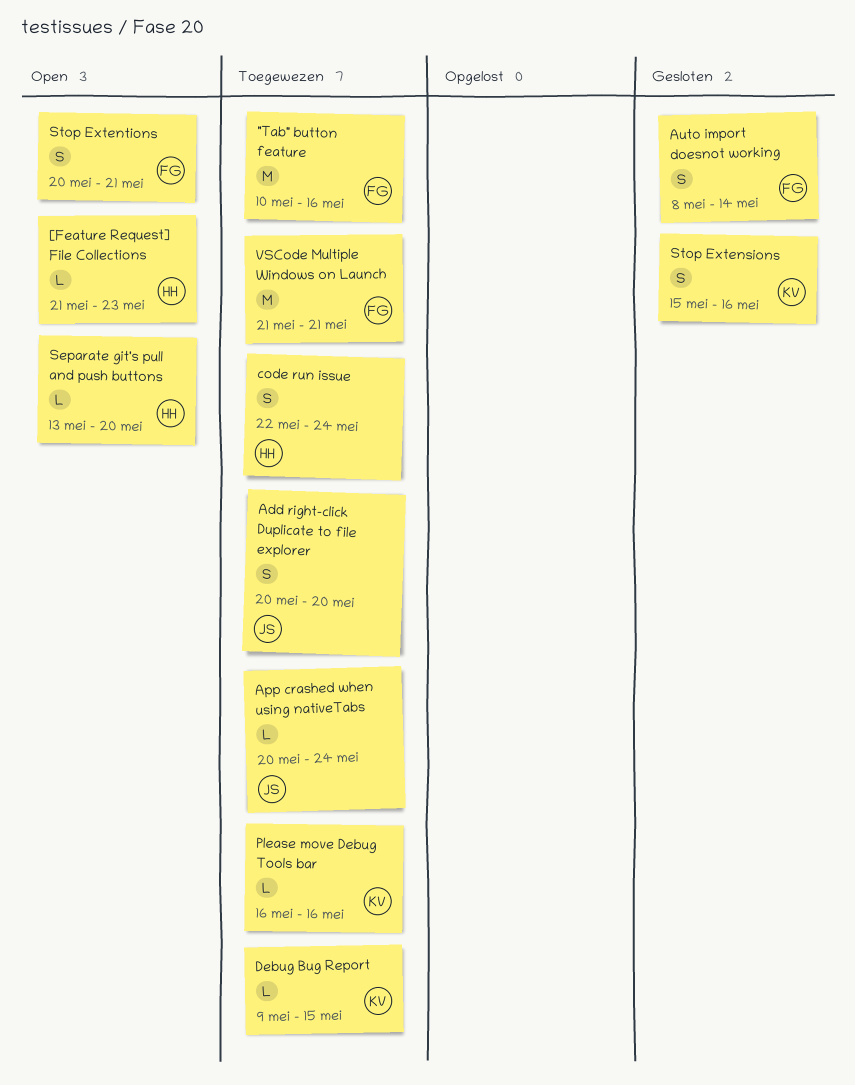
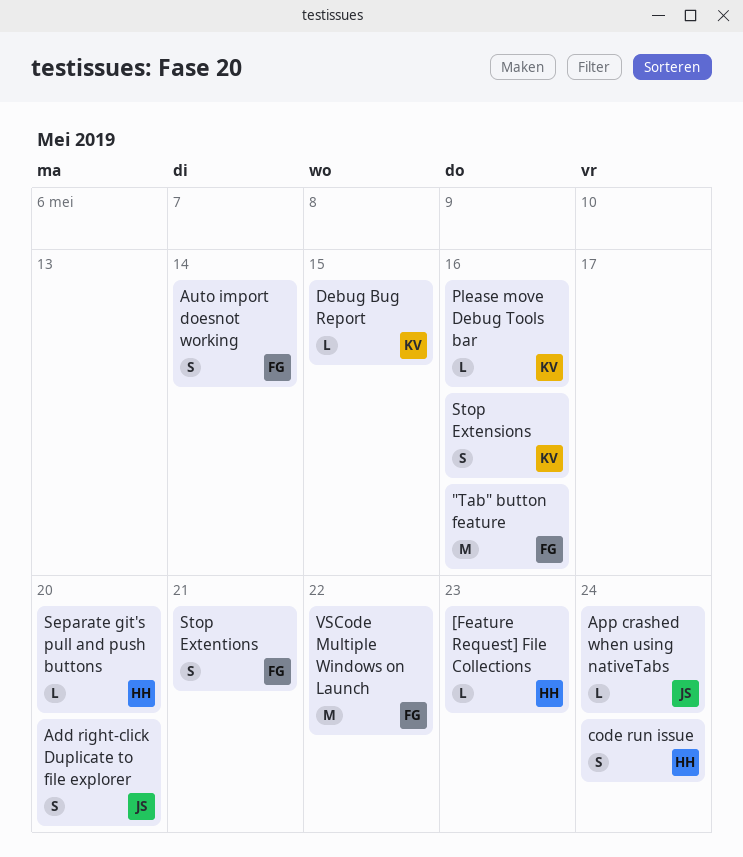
VSCode Multiple Windows on Launch, due: May 21 -> May 22

